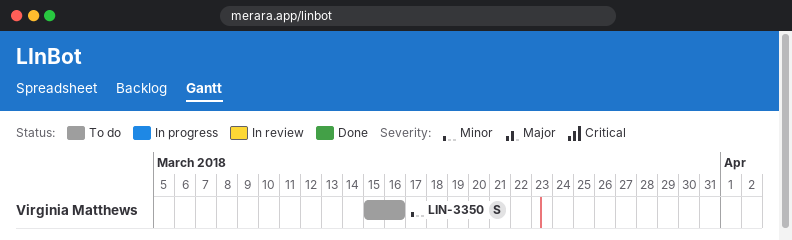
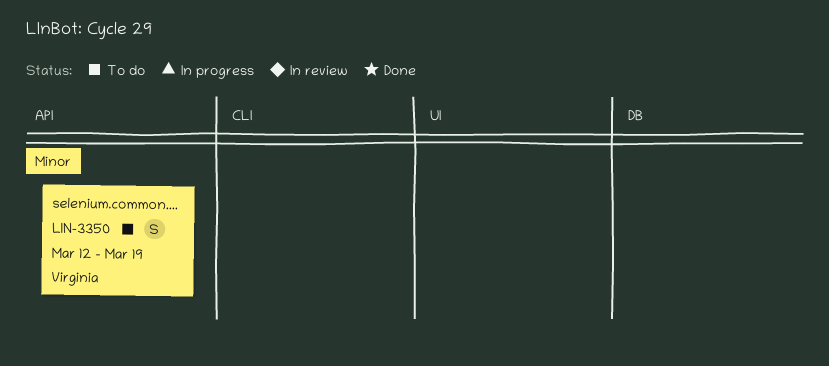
LIN-3350, start: Mar 15 -> Mar 12
LIN-3350, due: Mar 16 -> Mar 19

